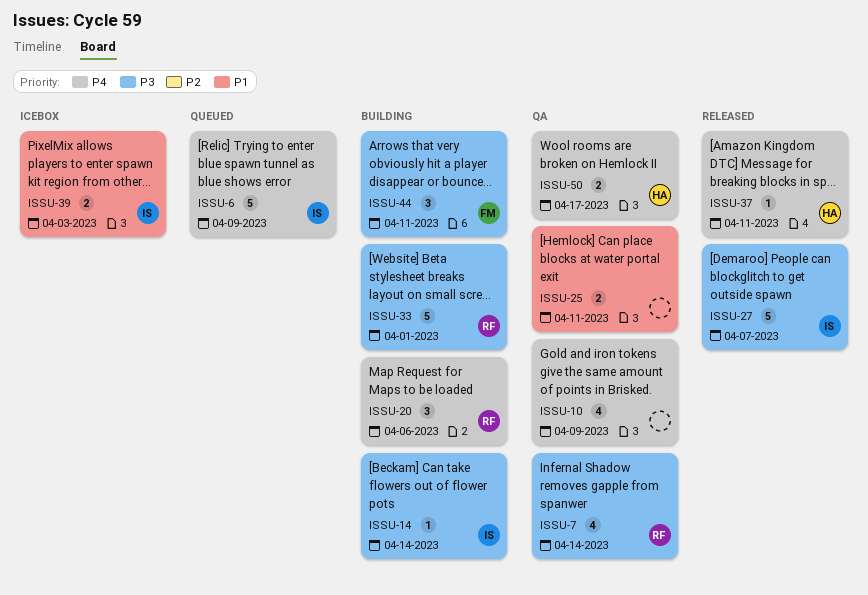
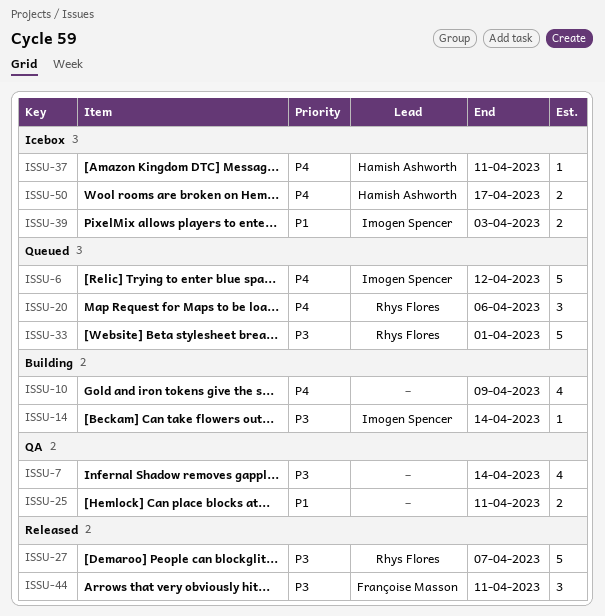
ISSU-6, due: Apr 9 -> Apr 12
ISSU-7, owner: Rhys Flores -> none
ISSU-10, status: QA -> Building
ISSU-20, status: Building -> Queued
ISSU-27, owner: Imogen Spencer -> Rhys Flores
ISSU-33, status: Building -> Queued
ISSU-37, status: Released -> Icebox
ISSU-44, status: Building -> Released
ISSU-50, status: QA -> Icebox

